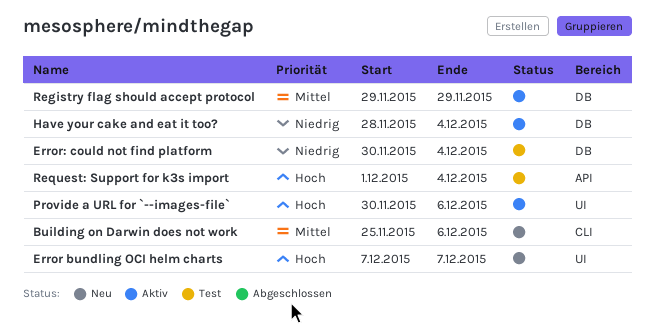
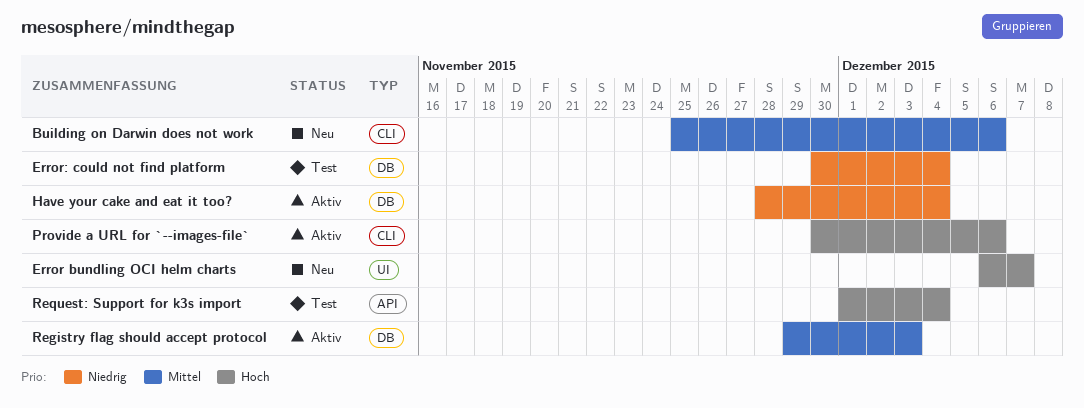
Error bundling OCI helm charts, start: Dec 7 -> Dec 6
Provide a URL for `--images-file`, label: UI -> CLI
Registry flag should accept protocol, due: Nov 29 -> Dec 3

